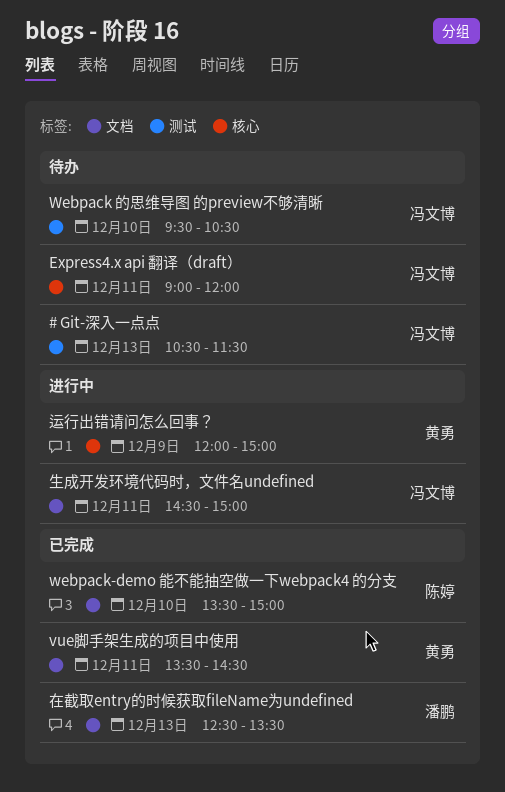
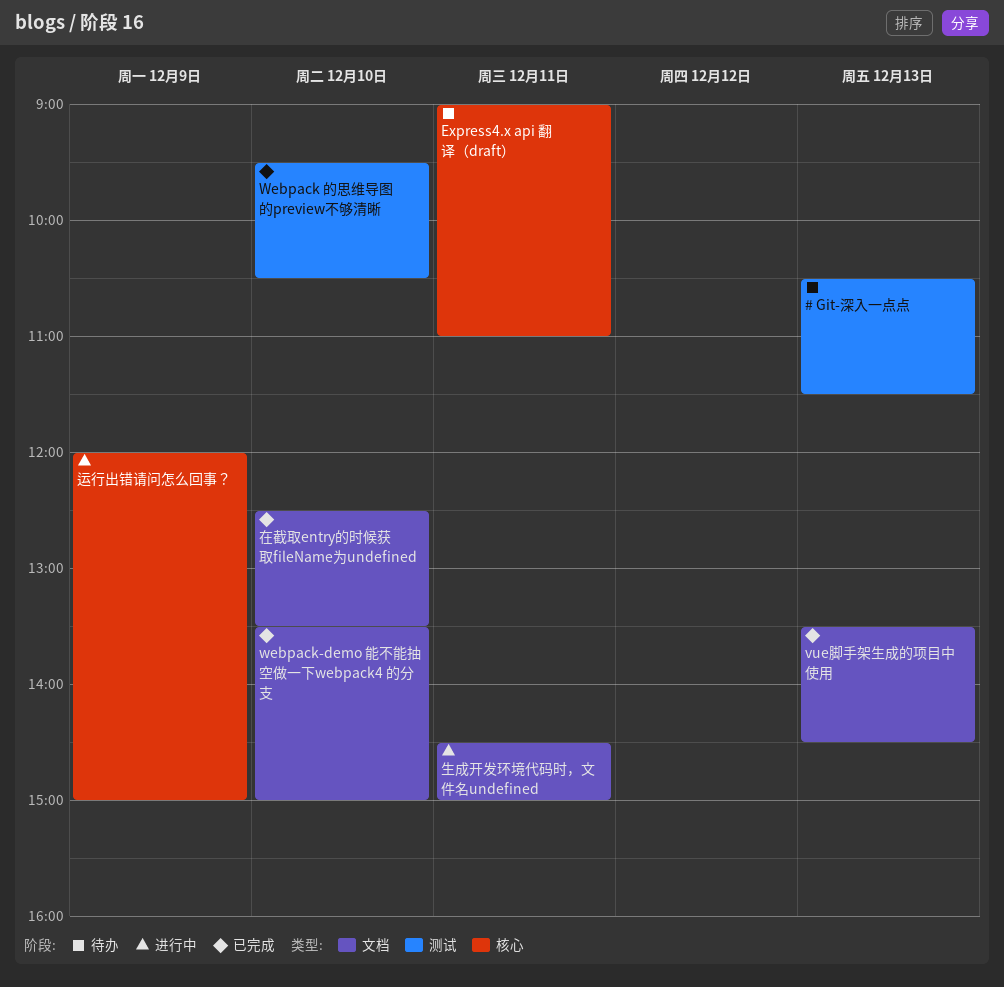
Express4.x api 翻译（draft）, ends: 12:00 -> 11:00
vue脚手架生成的项目中使用, day: Dec 11 -> Dec 13
Webpack 的思维导图 的preview不够清晰, status: 待办 -> 已完成
在截取entry的时候获取fileName为undefined, day: Dec 13 -> Dec 10

